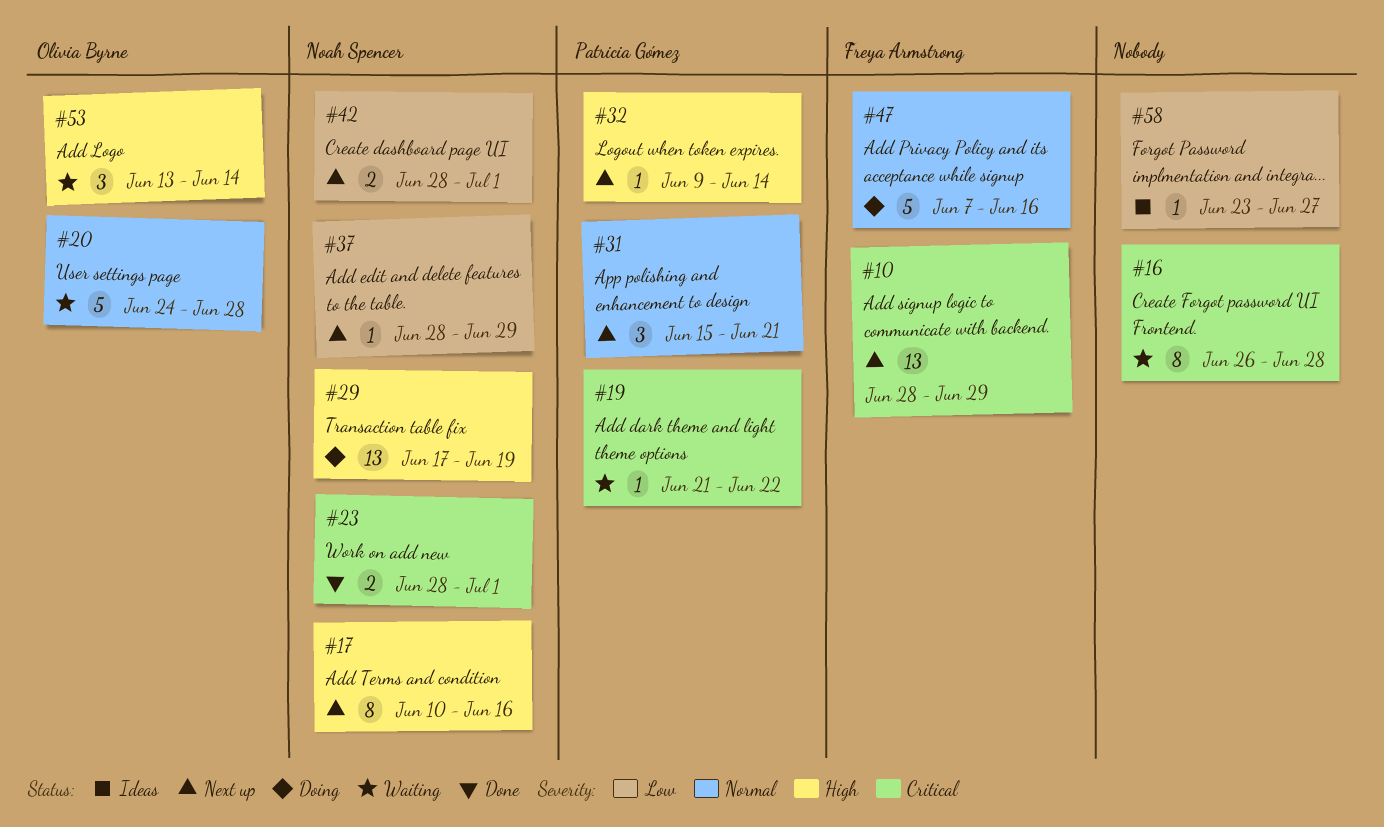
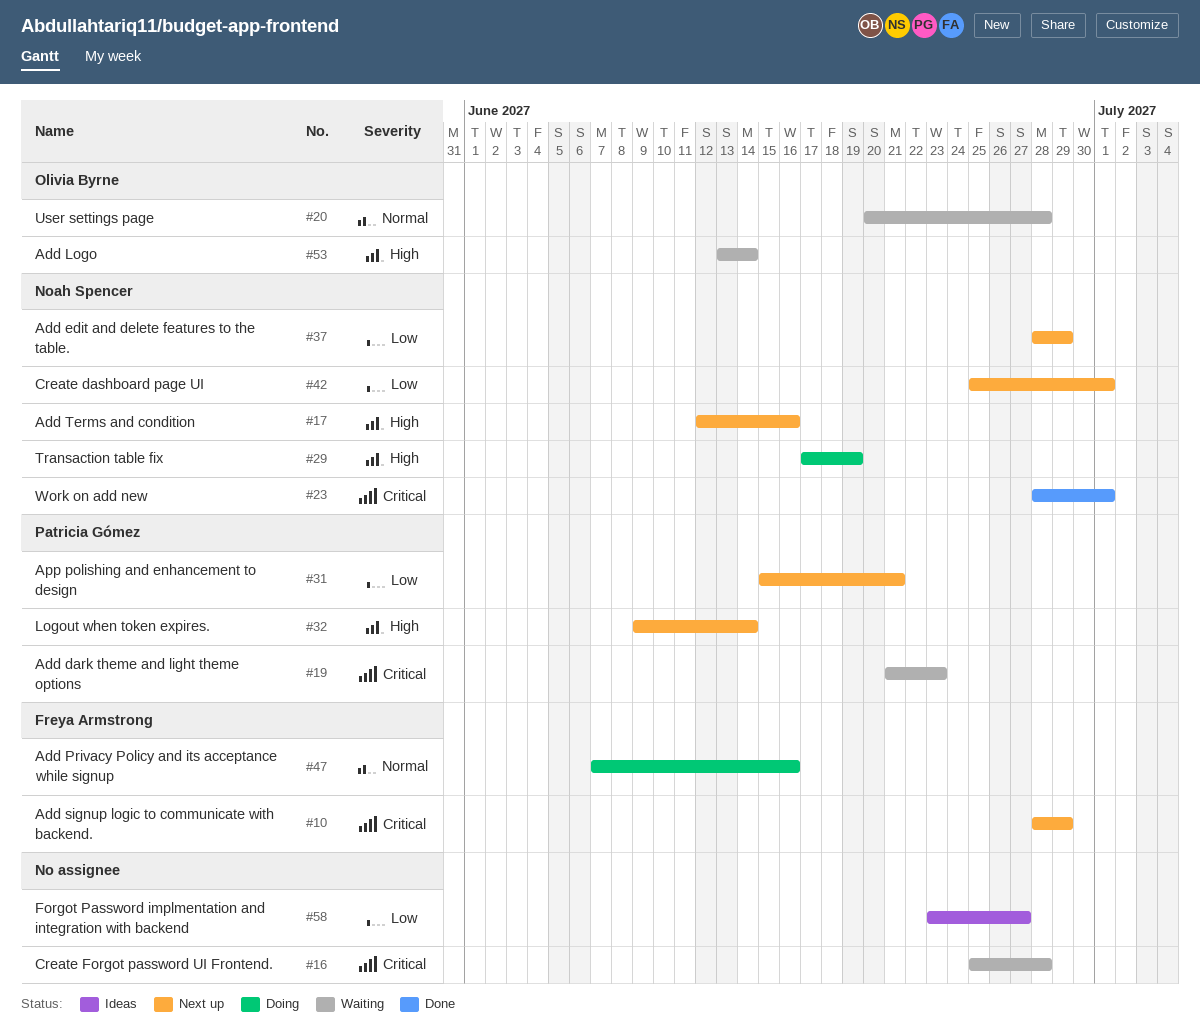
#16, start: Jun 26 -> Jun 25
#17, start: Jun 10 -> Jun 12
#19, due: Jun 22 -> Jun 23
#20, start: Jun 24 -> Jun 20
#31, priority: Normal -> Low
#42, start: Jun 28 -> Jun 25

